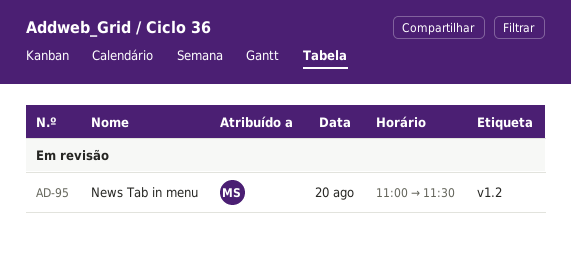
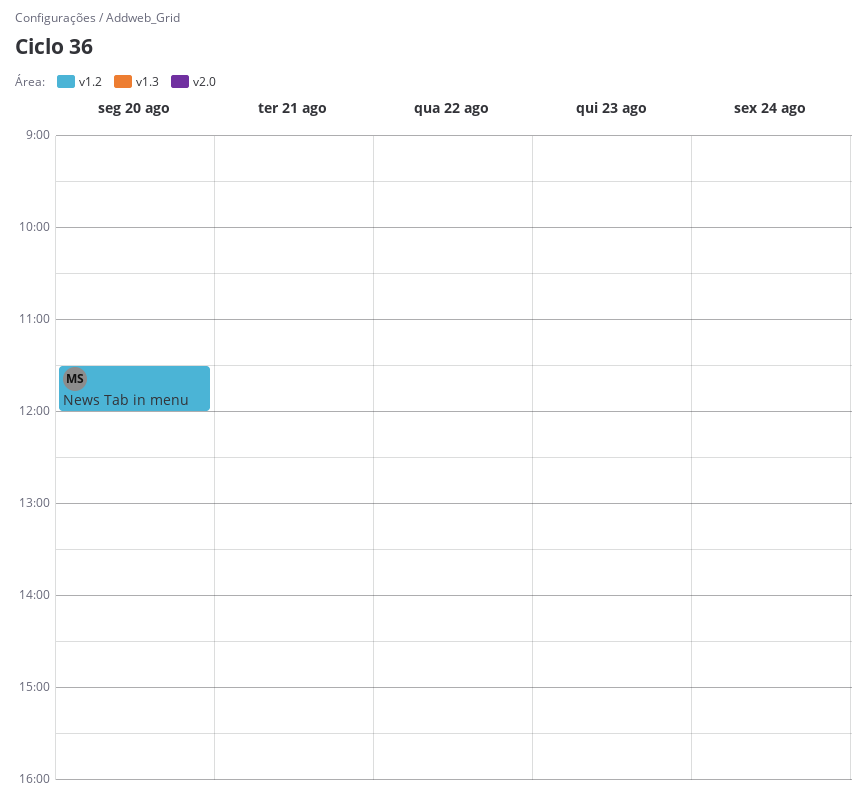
News Tab in menu, begins: 11:00 -> 11:30
News Tab in menu, ends: 11:30 -> 12:00

